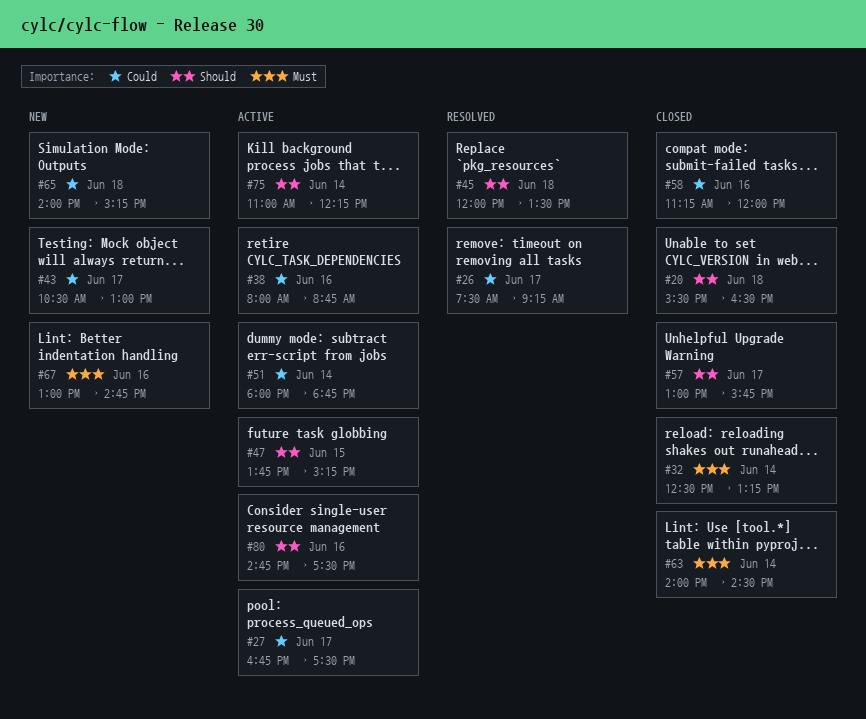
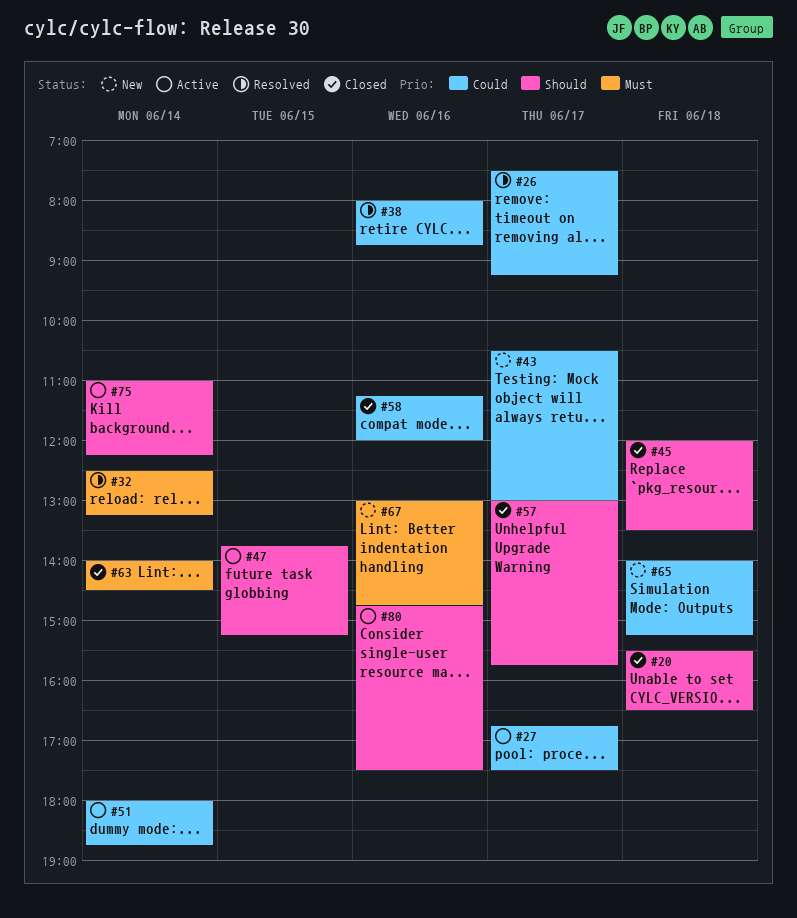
#32, status: Closed -> Resolved
#38, status: Active -> Resolved
#45, status: Resolved -> Closed

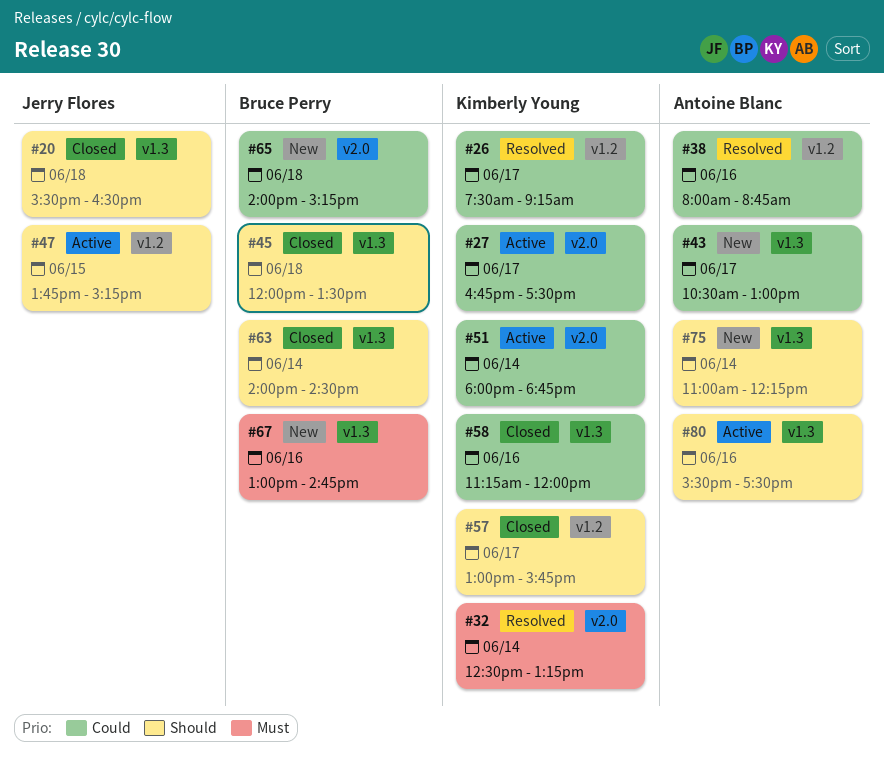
#63, priority: Must -> Should
#75, status: Active -> New
#80, begins: 14:45 -> 15:30

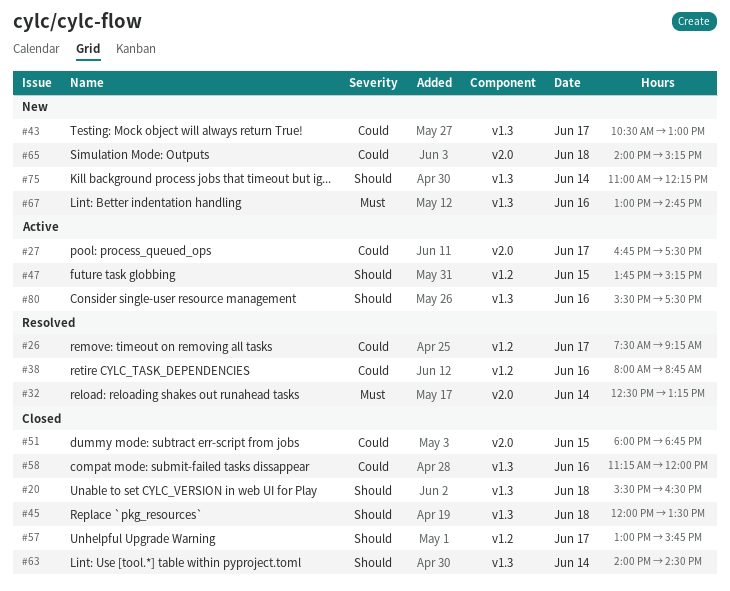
#51, status: Active -> Closed
#51, day: Jun 14 -> Jun 15

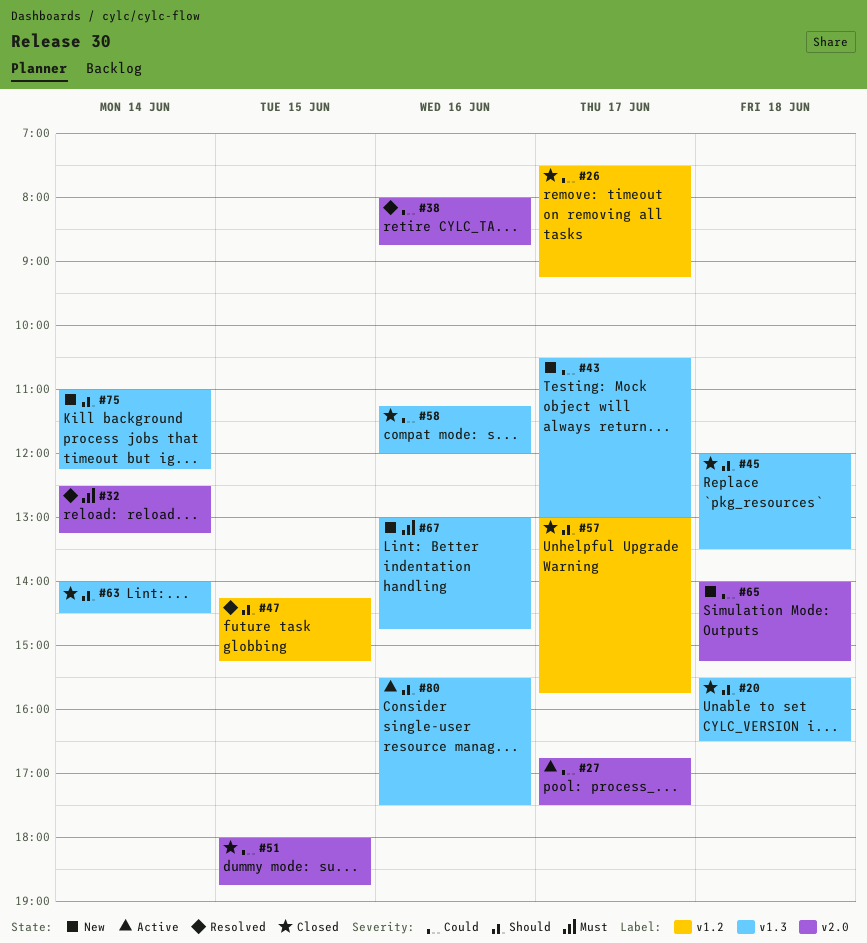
#26, status: Resolved -> Closed
#38, label: v1.2 -> v2.0
#47, status: Active -> Resolved
#47, begins: 13:45 -> 14:15

